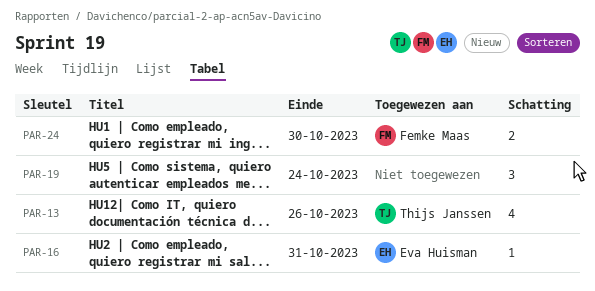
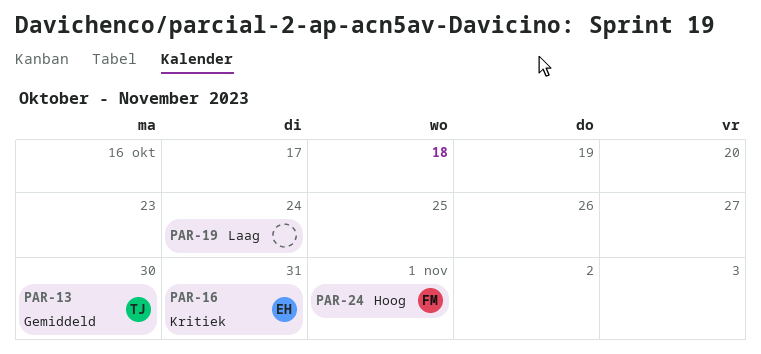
PAR-13, due: Oct 26 -> Oct 30
PAR-24, due: Oct 30 -> Nov 1

